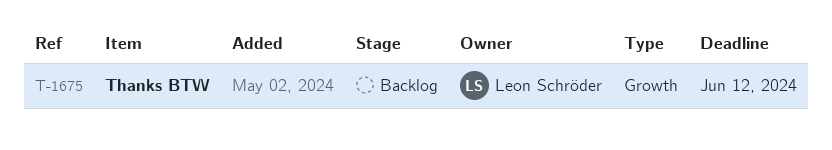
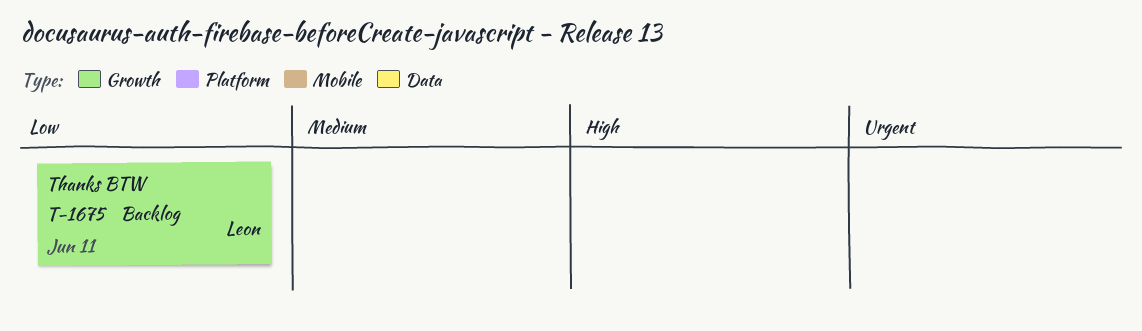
T-1675, due: Jun 12 -> Jun 11

